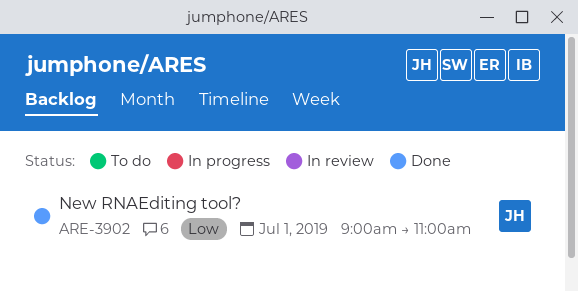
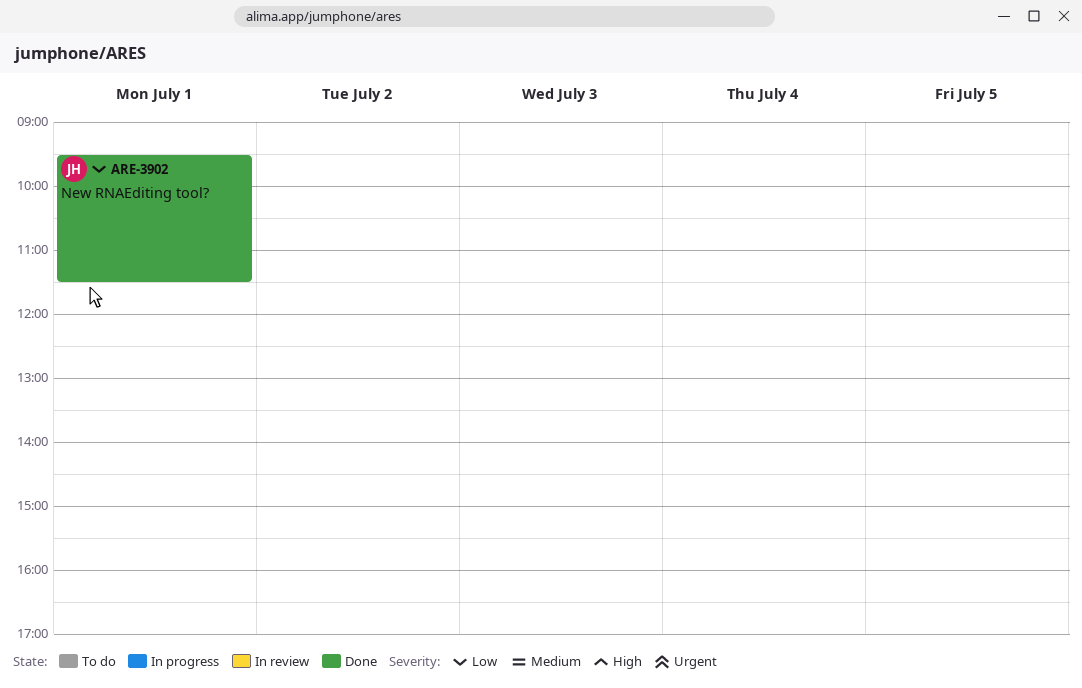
ARE-3902, begins: 09:00 -> 09:30
ARE-3902, ends: 11:00 -> 11:30

